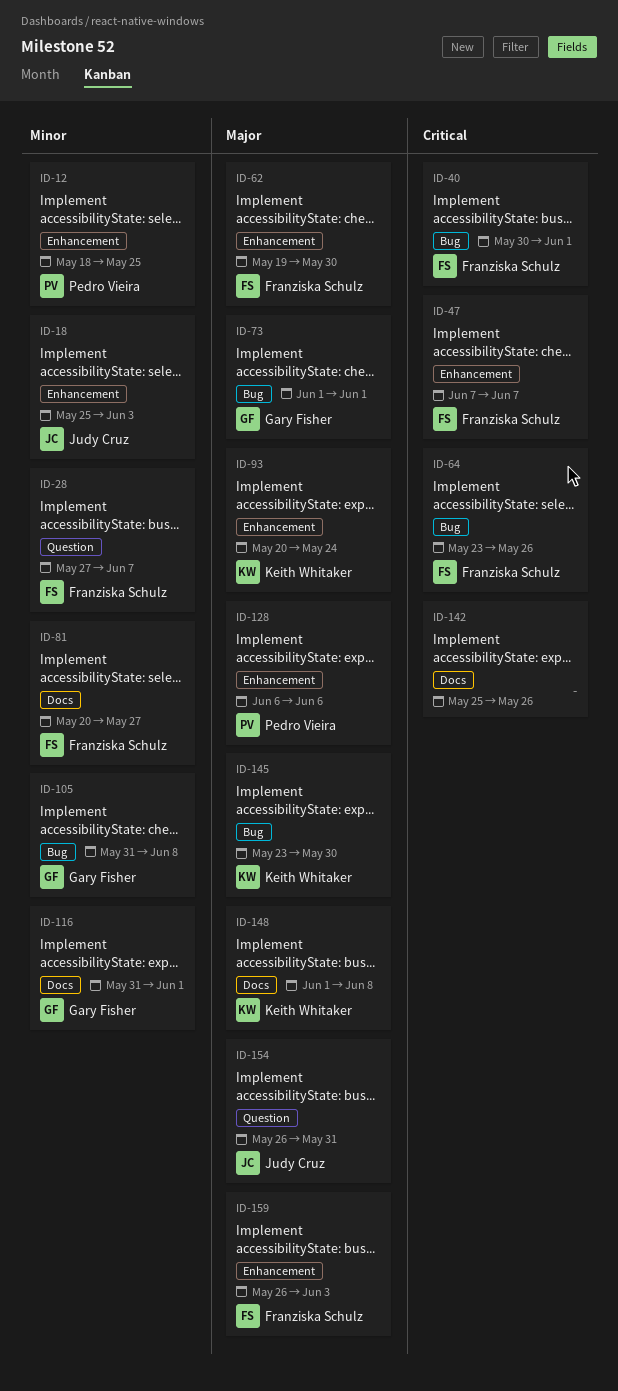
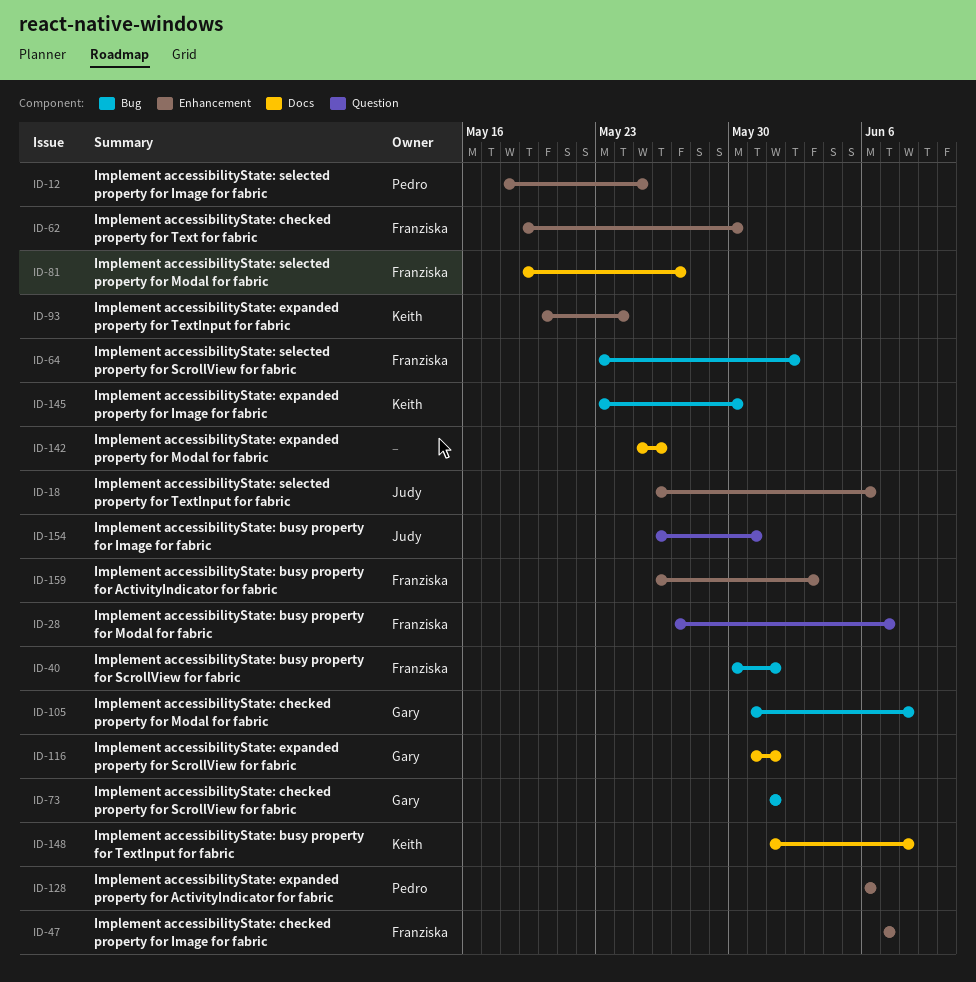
ID-18, start: May 25 -> May 26
ID-18, due: Jun 3 -> Jun 6
ID-64, due: May 26 -> Jun 2
ID-81, start: May 20 -> May 19

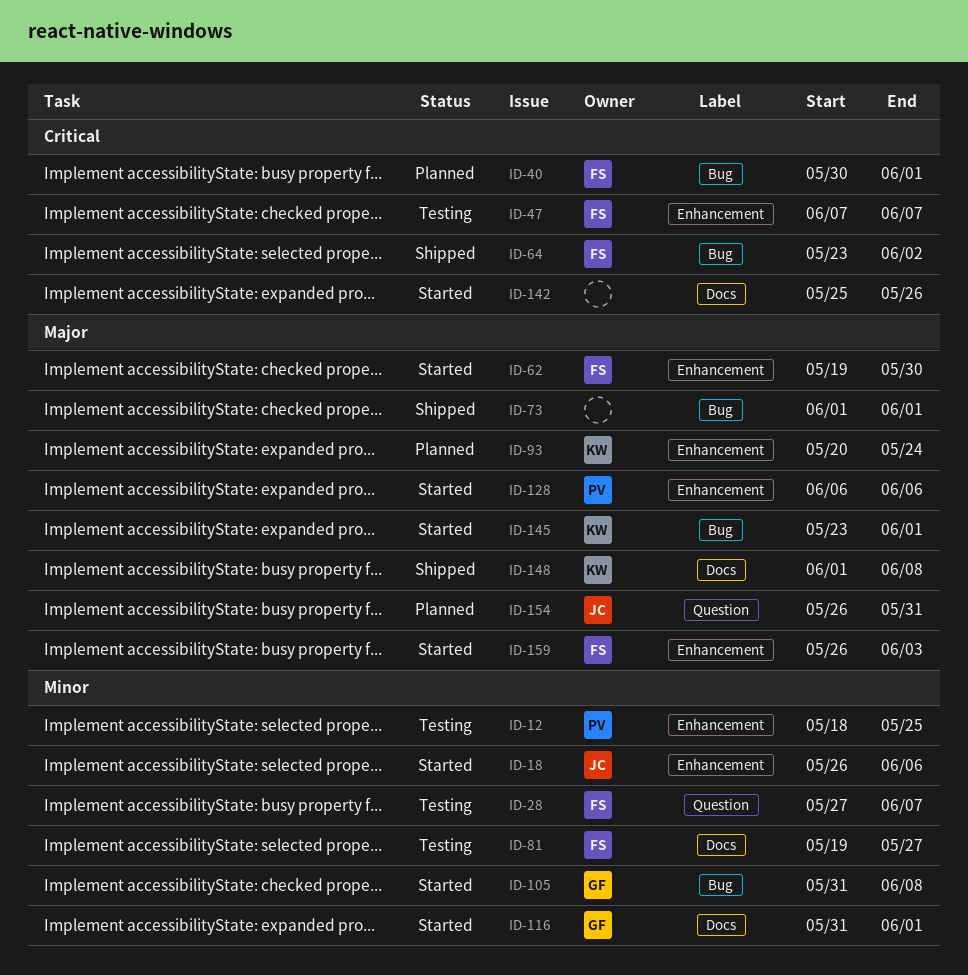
ID-73, owner: Gary -> none
ID-145, due: May 30 -> Jun 1

